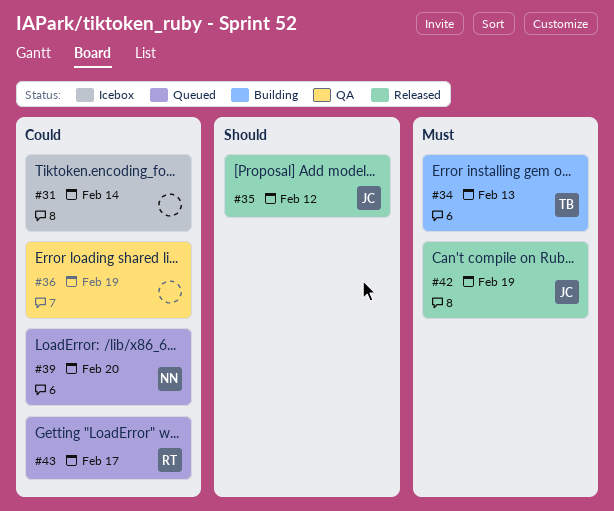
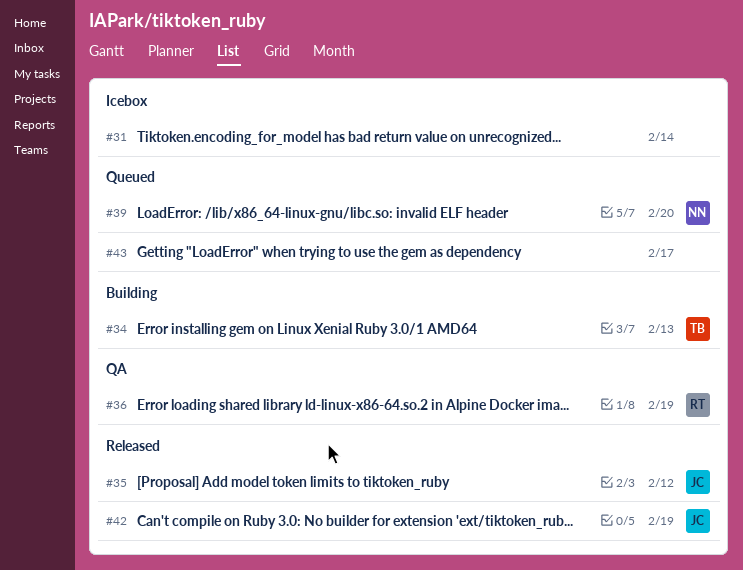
#36, owner: none -> RT
#43, owner: RT -> none

